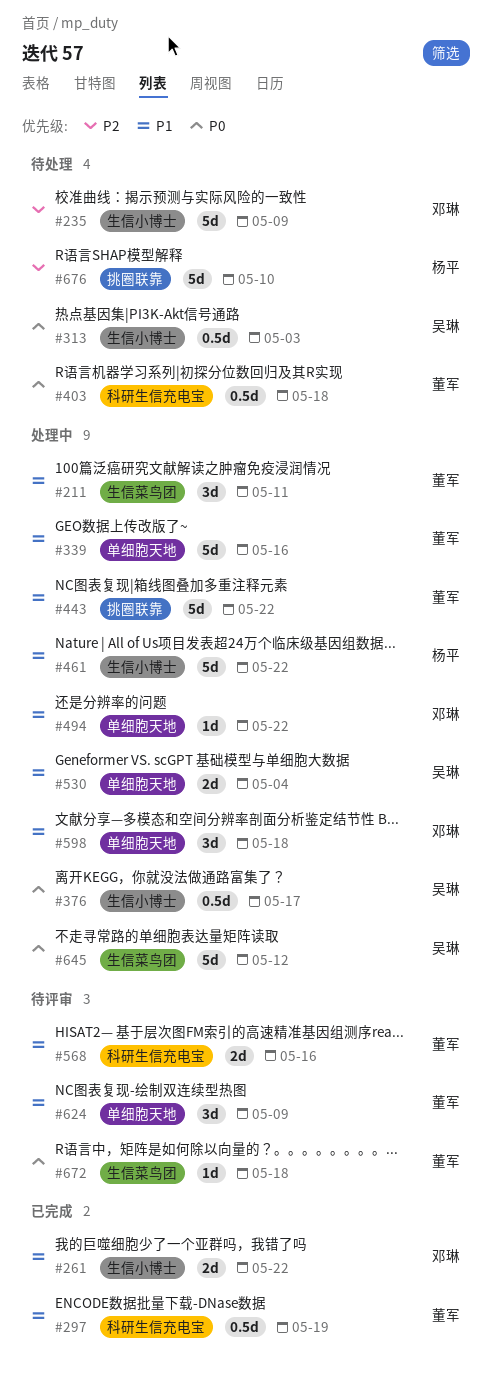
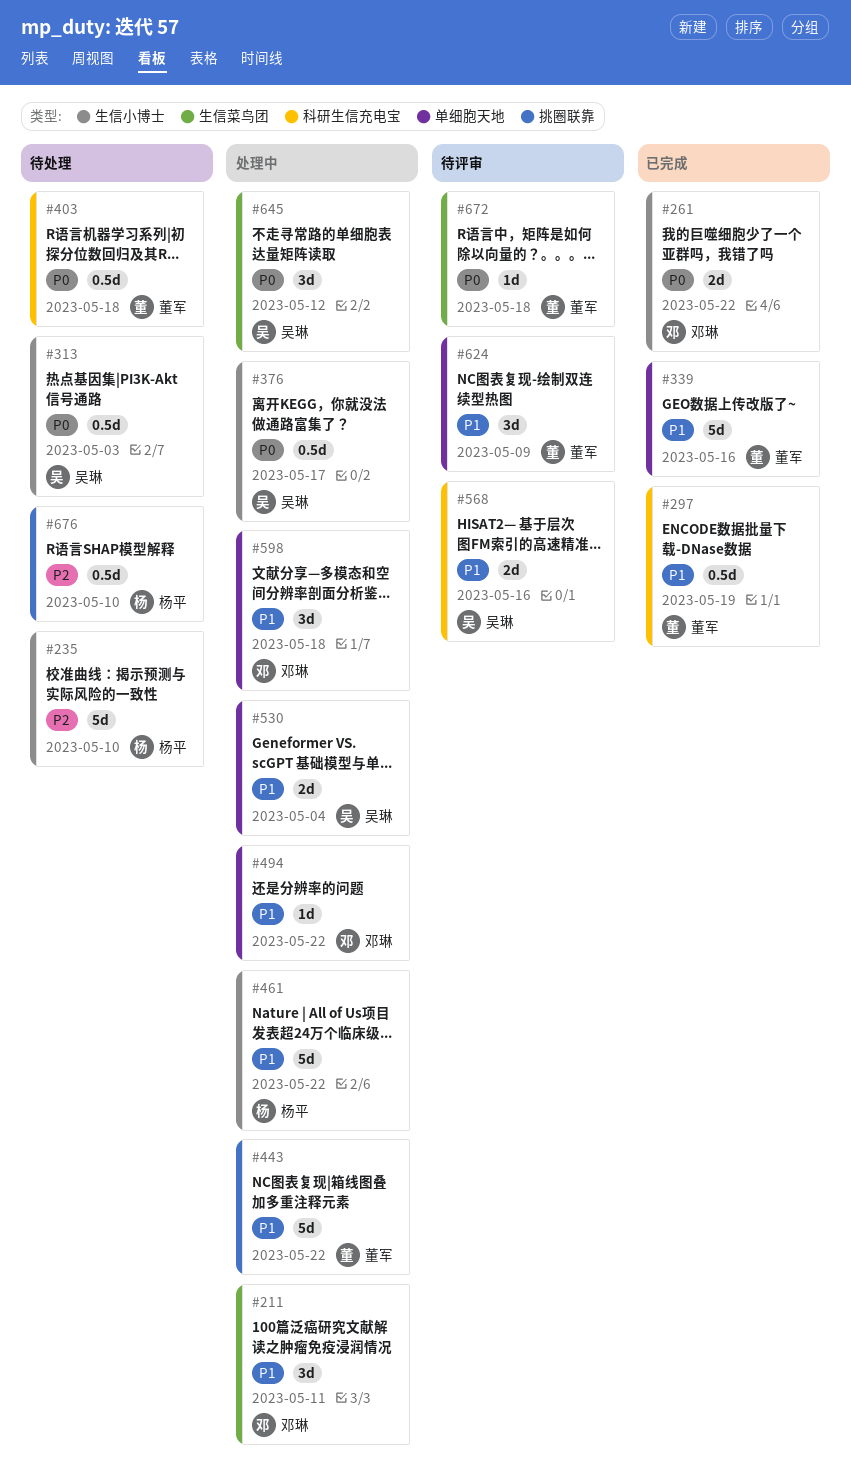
#211, owner: 董军 -> 邓琳
#235, owner: 邓琳 -> 杨平
#235, due: May 9 -> May 10
#261, priority: P1 -> P0
#339, status: 处理中 -> 已完成
#568, owner: 董军 -> 吴琳
#645, estimate: 5d -> 3d
#676, estimate: 5d -> 0.5d

